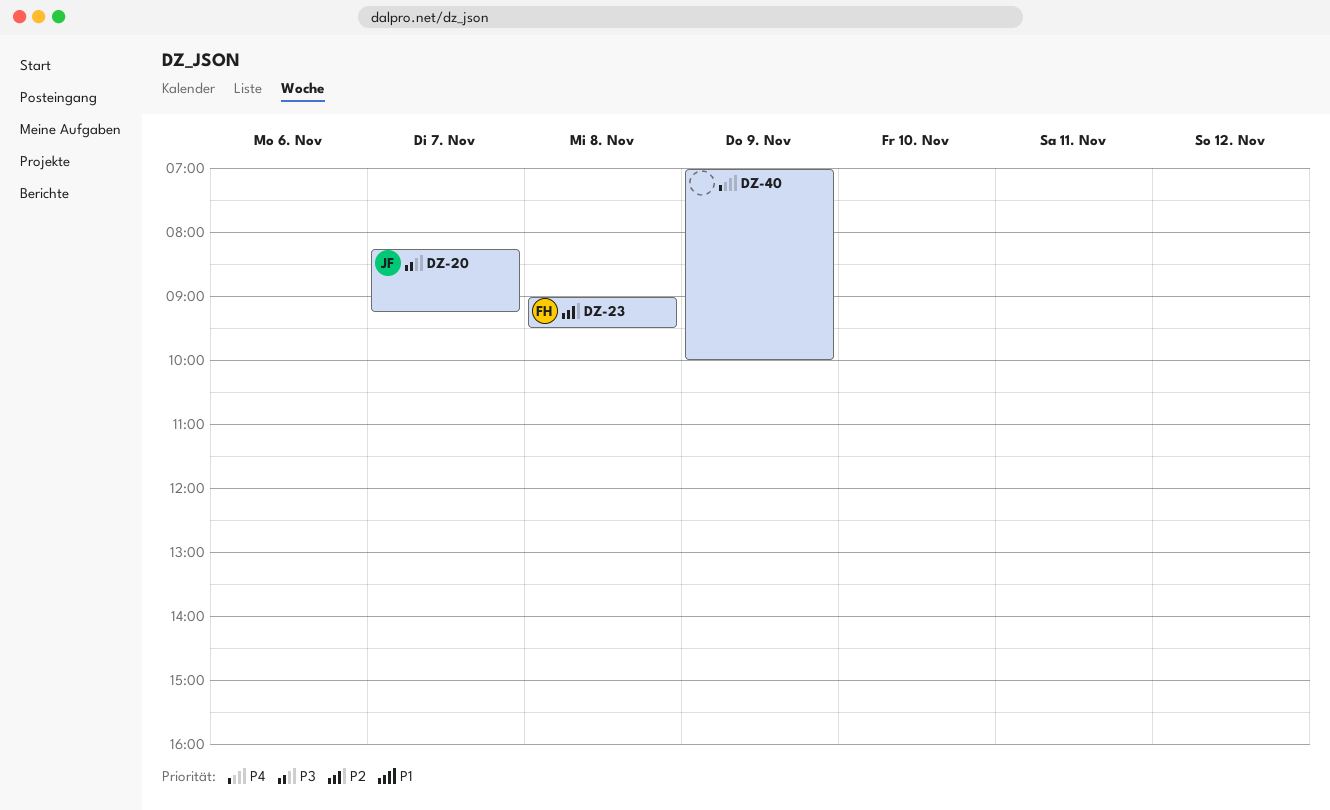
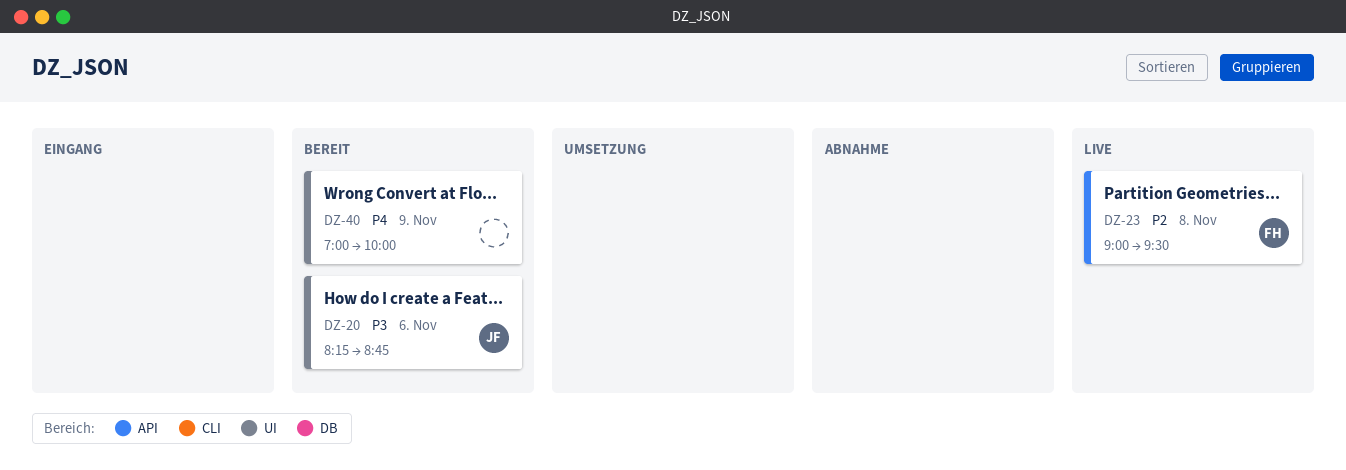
DZ-20, day: Nov 7 -> Nov 6
DZ-20, ends: 09:15 -> 08:45

